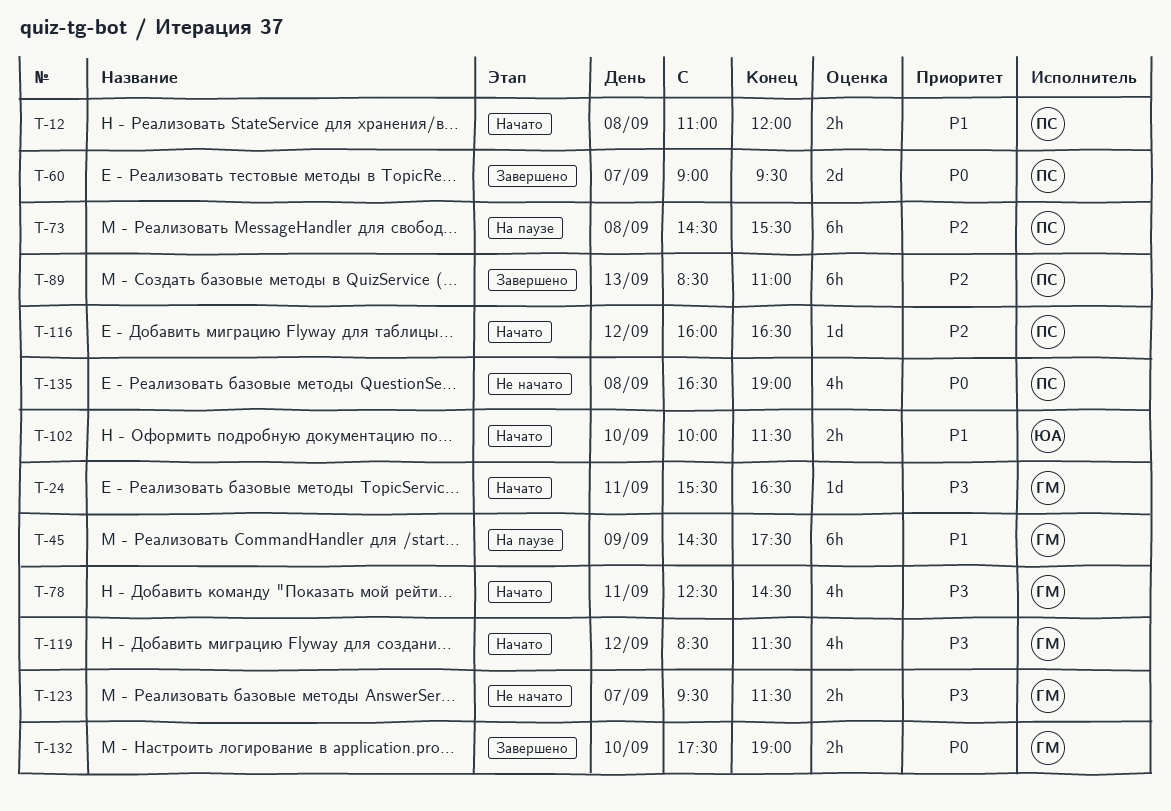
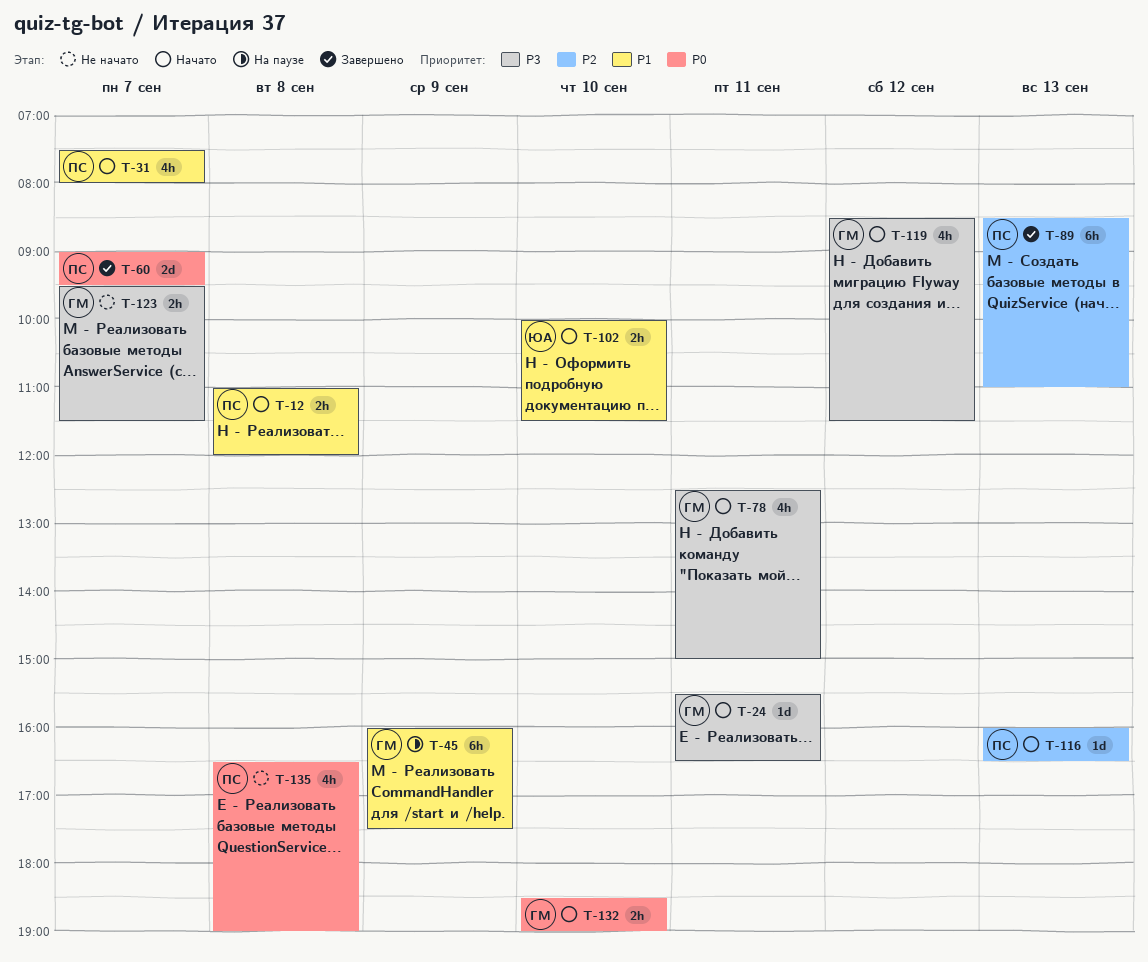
T-31: none -> present
T-45, begins: 14:30 -> 16:00
T-73: present -> none
T-78, ends: 14:30 -> 15:00
T-116, day: Sep 12 -> Sep 13
T-132, status: Завершено -> Начато
T-132, begins: 17:30 -> 18:30

